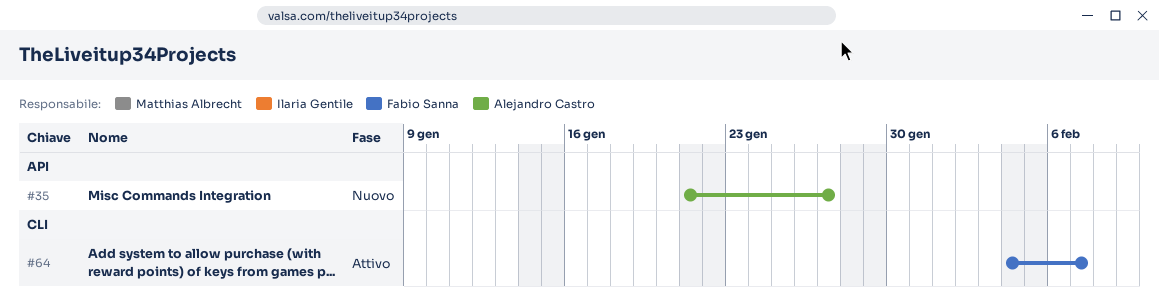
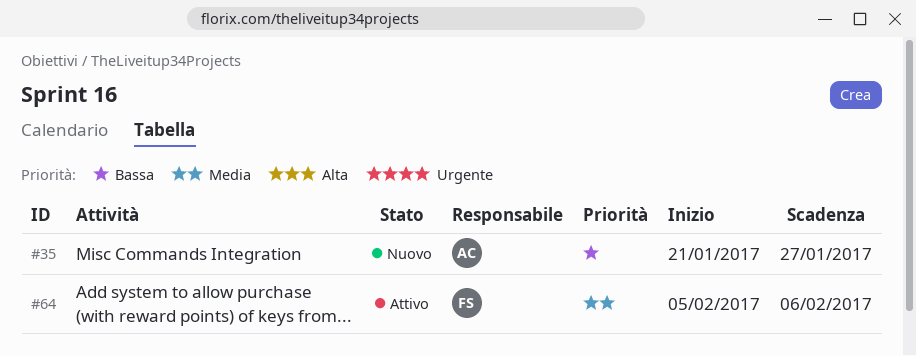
#64, start: Feb 4 -> Feb 5
#64, due: Feb 7 -> Feb 6

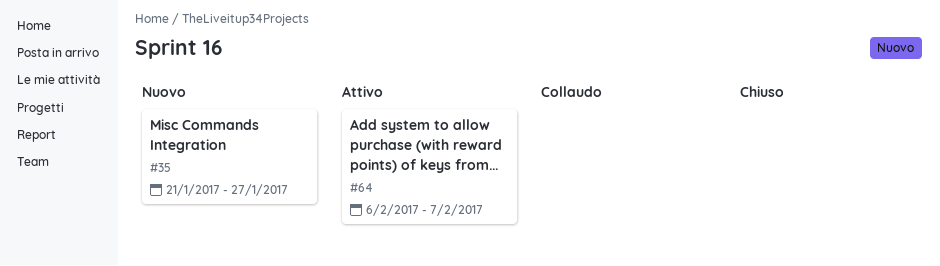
#64, start: Feb 5 -> Feb 6
#64, due: Feb 6 -> Feb 7

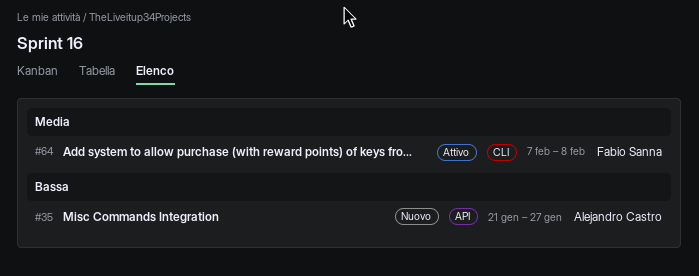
#64, start: Feb 6 -> Feb 7
#64, due: Feb 7 -> Feb 8

